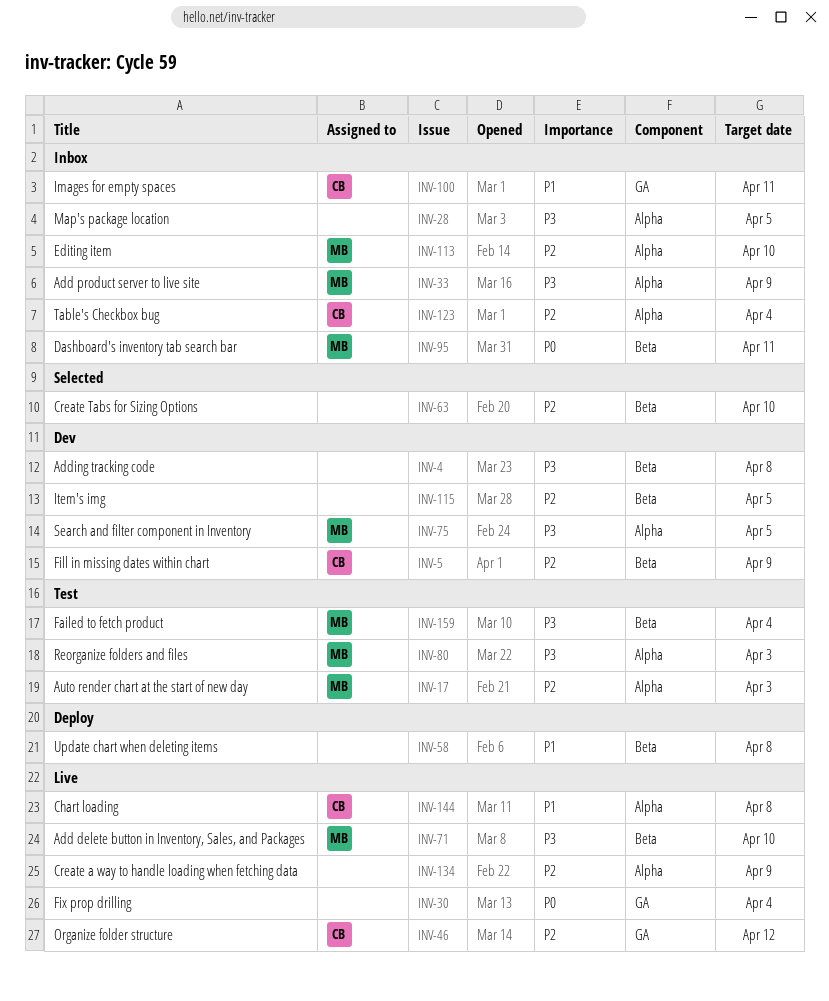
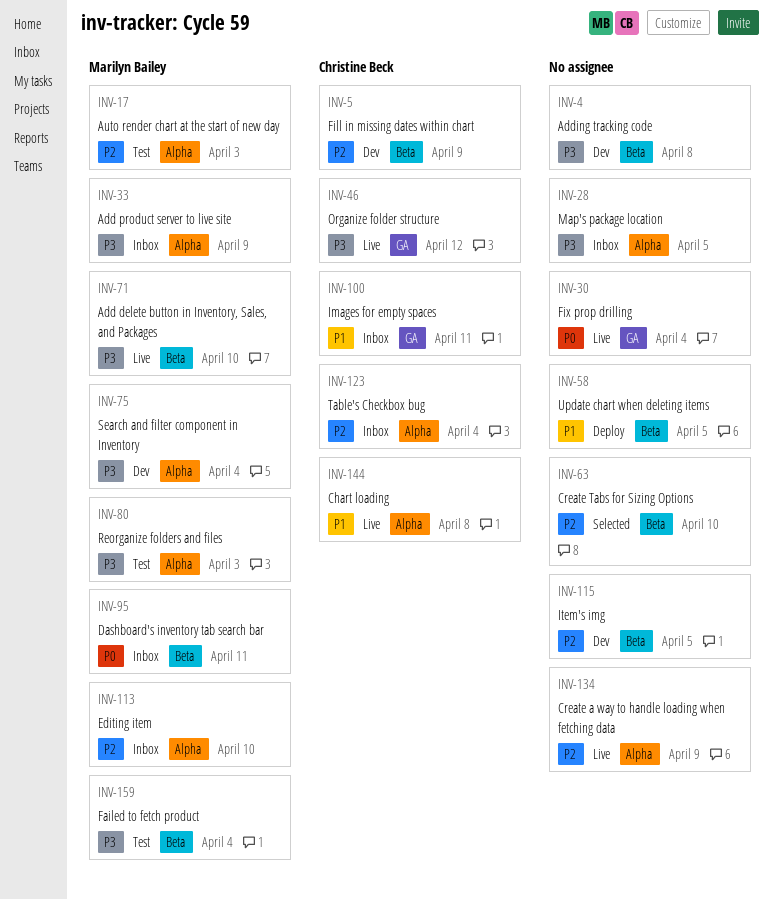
INV-46, priority: P2 -> P3
INV-58, due: Apr 8 -> Apr 5
INV-75, due: Apr 5 -> Apr 4

